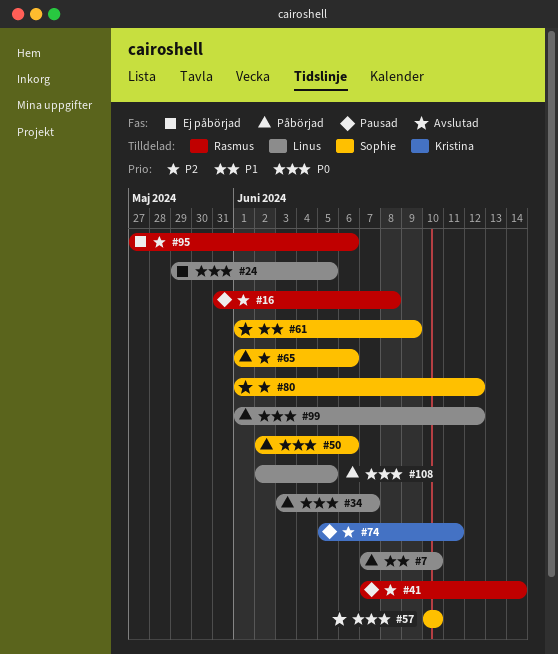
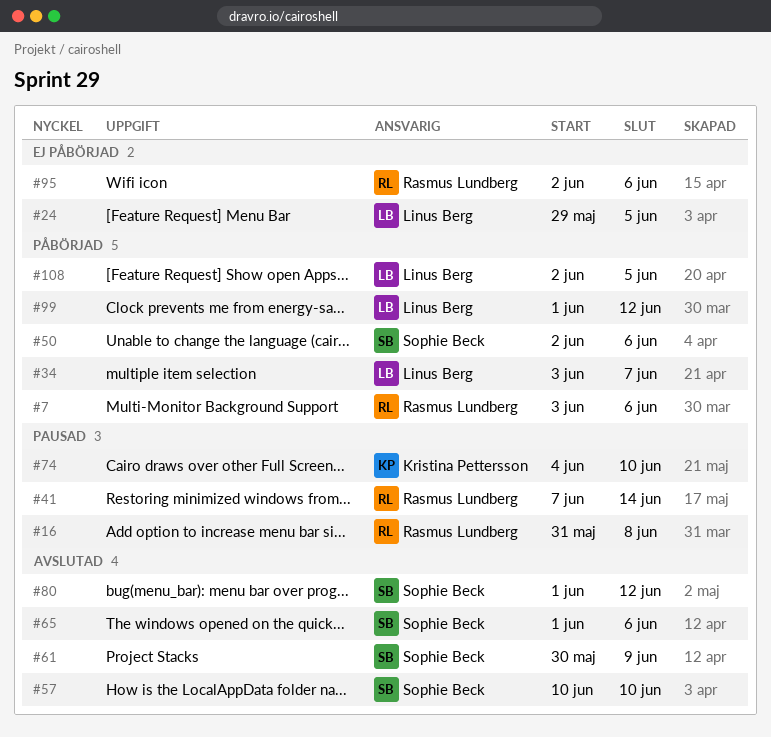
#7, owner: Linus Berg -> Rasmus Lundberg
#7, start: Jun 7 -> Jun 3
#7, due: Jun 10 -> Jun 6
#61, start: Jun 1 -> May 30
#65, status: Påbörjad -> Avslutad
#74, start: Jun 5 -> Jun 4
#74, due: Jun 11 -> Jun 10
#95, start: May 27 -> Jun 2

